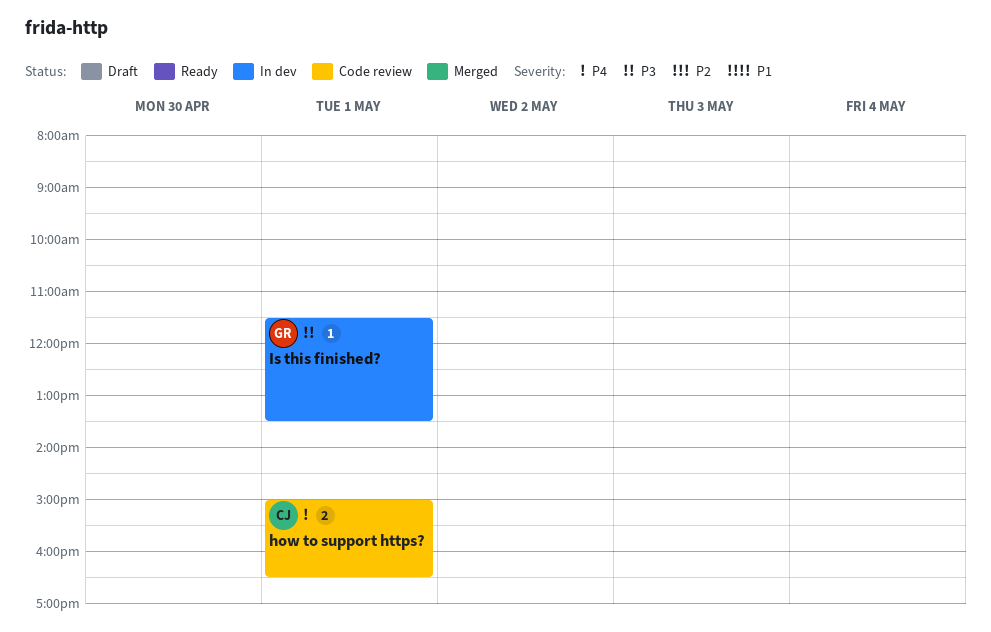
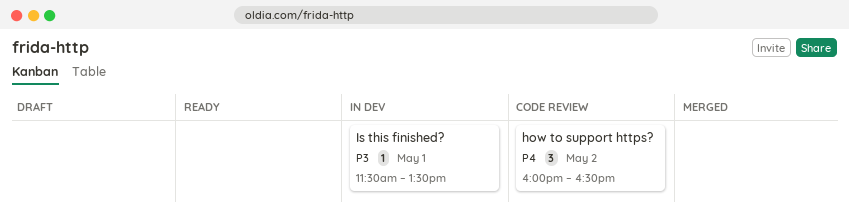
how to support https?, estimate: 2 -> 3
how to support https?, day: May 1 -> May 2
how to support https?, begins: 15:00 -> 16:00

